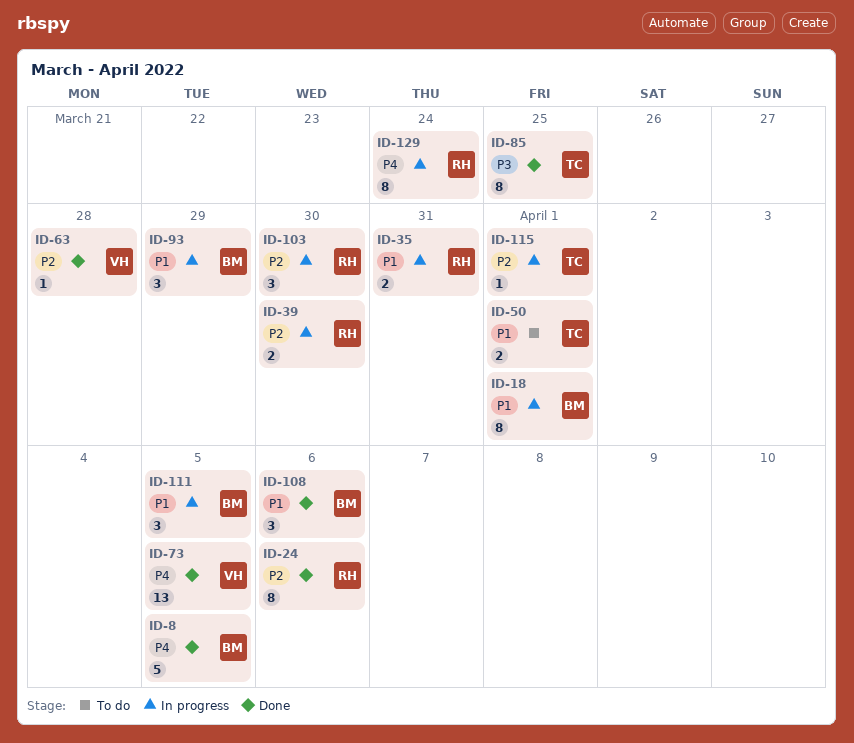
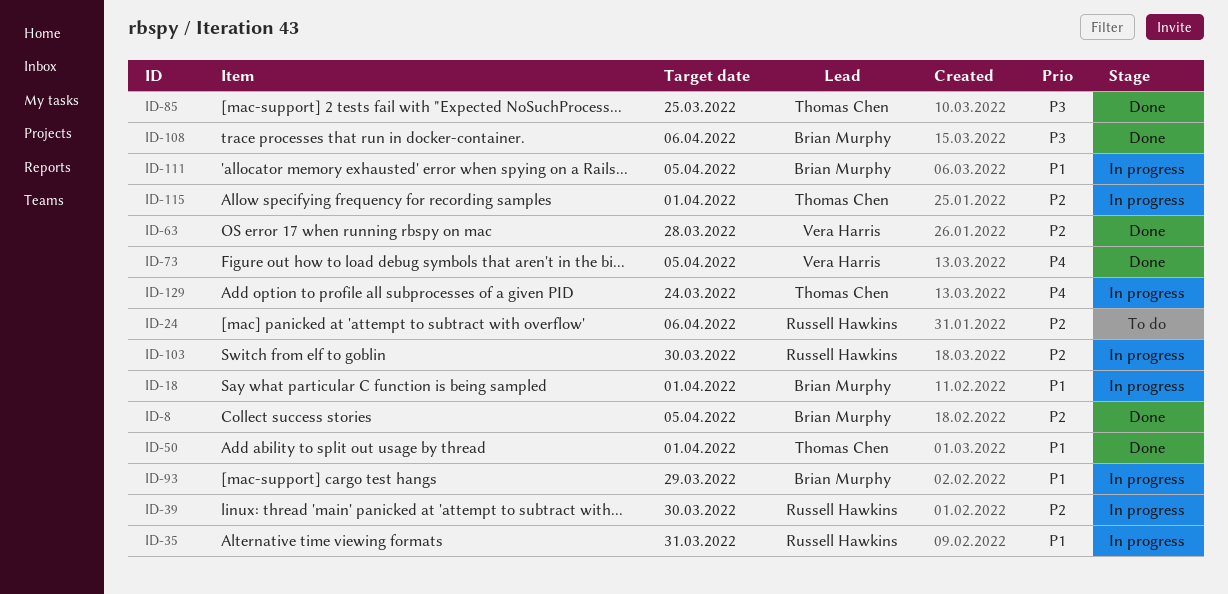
ID-8, priority: P4 -> P2
ID-24, status: Done -> To do
ID-50, status: To do -> Done
ID-108, priority: P1 -> P3
ID-129, owner: Russell Hawkins -> Thomas Chen

